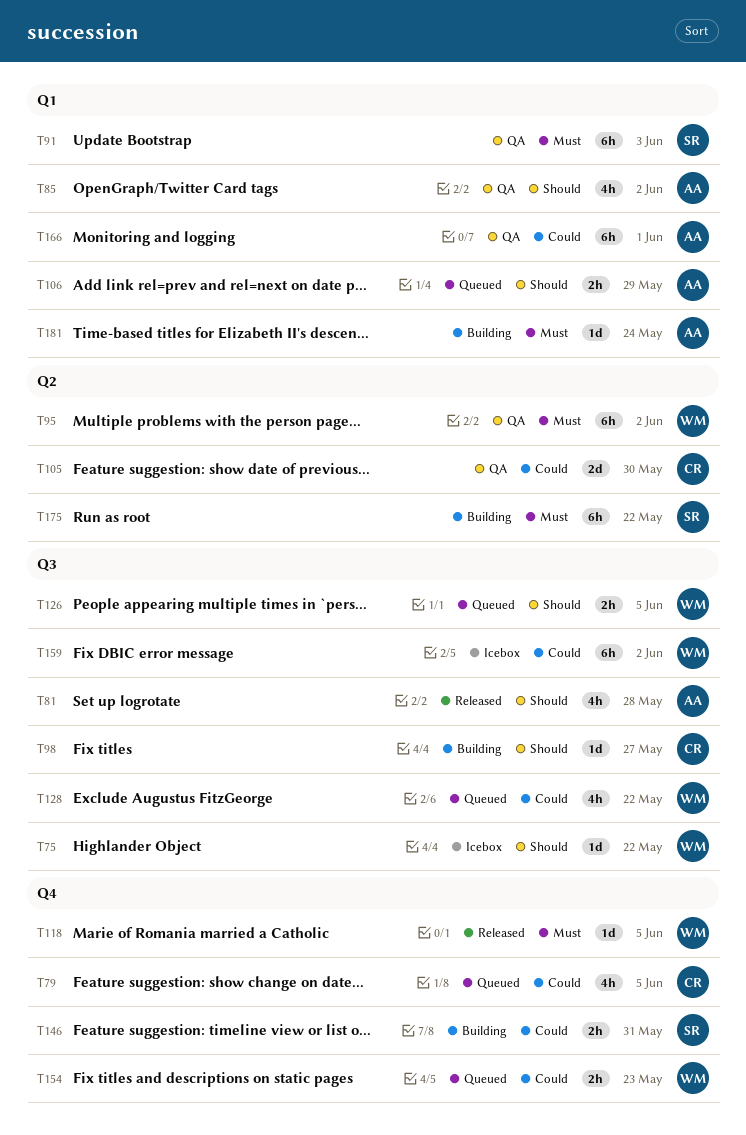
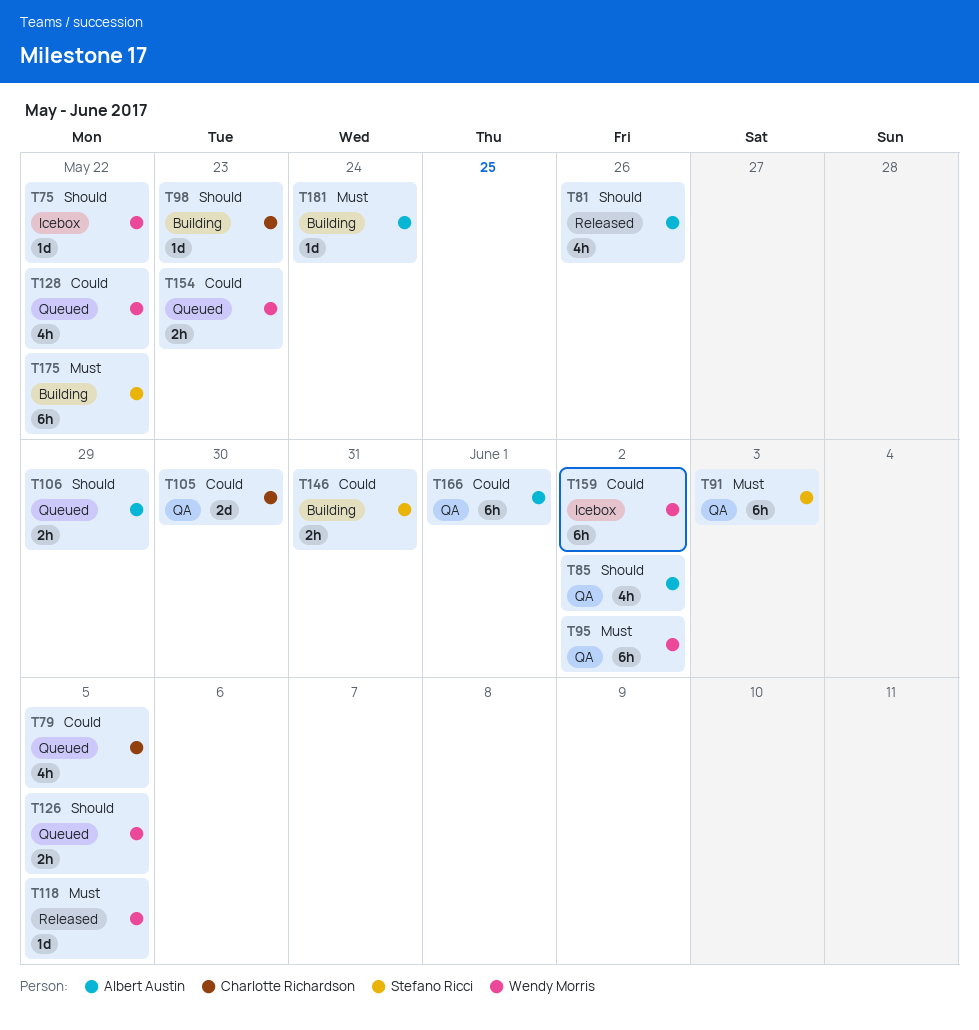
T81, due: May 28 -> May 26
T98, due: May 27 -> May 23

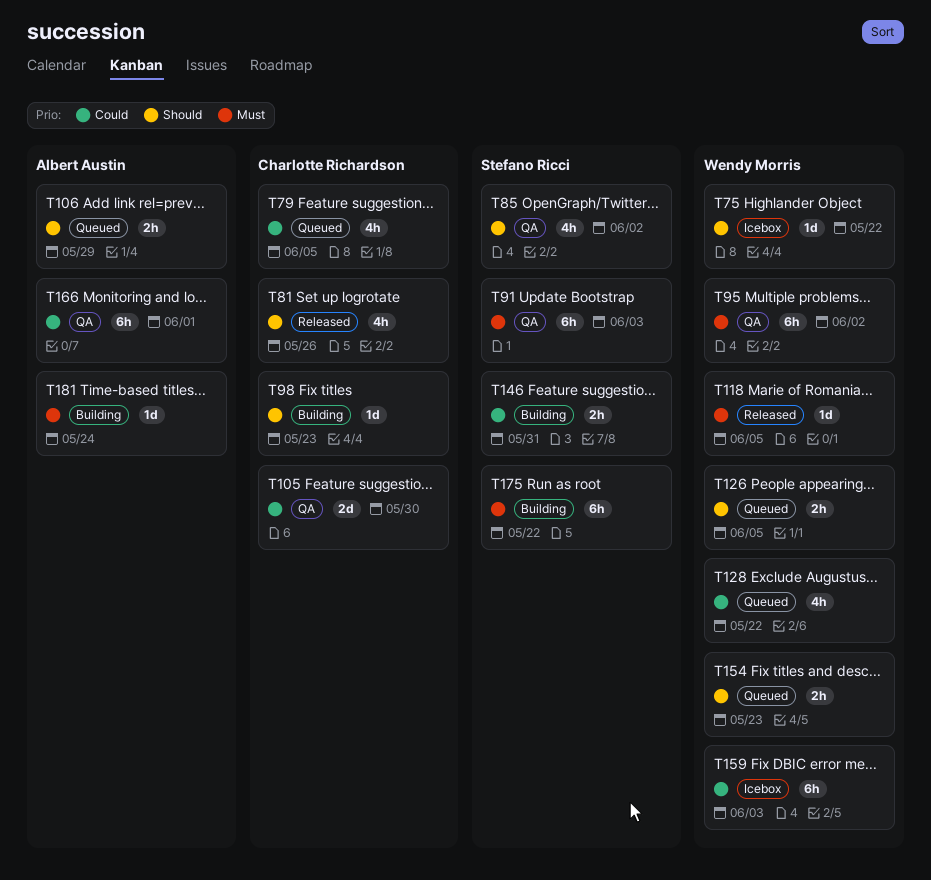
T81, owner: Albert Austin -> Charlotte Richardson
T85, owner: Albert Austin -> Stefano Ricci
T154, priority: Could -> Should
T159, due: Jun 2 -> Jun 3

